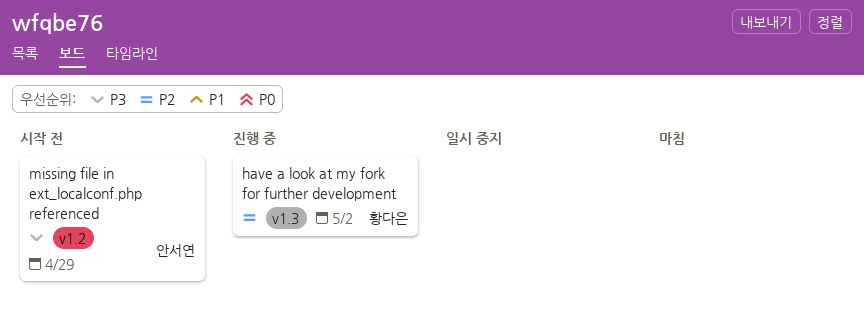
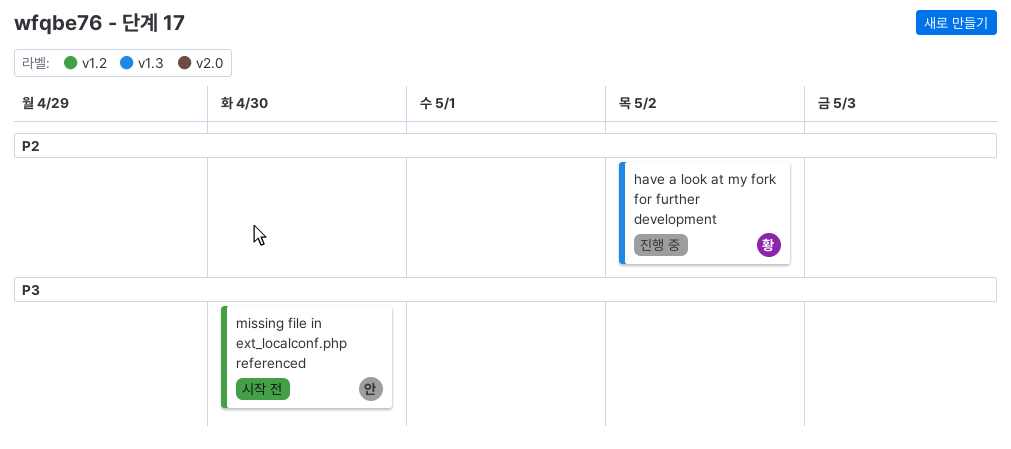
missing file in ext_localconf.php referenced, due: Apr 29 -> Apr 30

